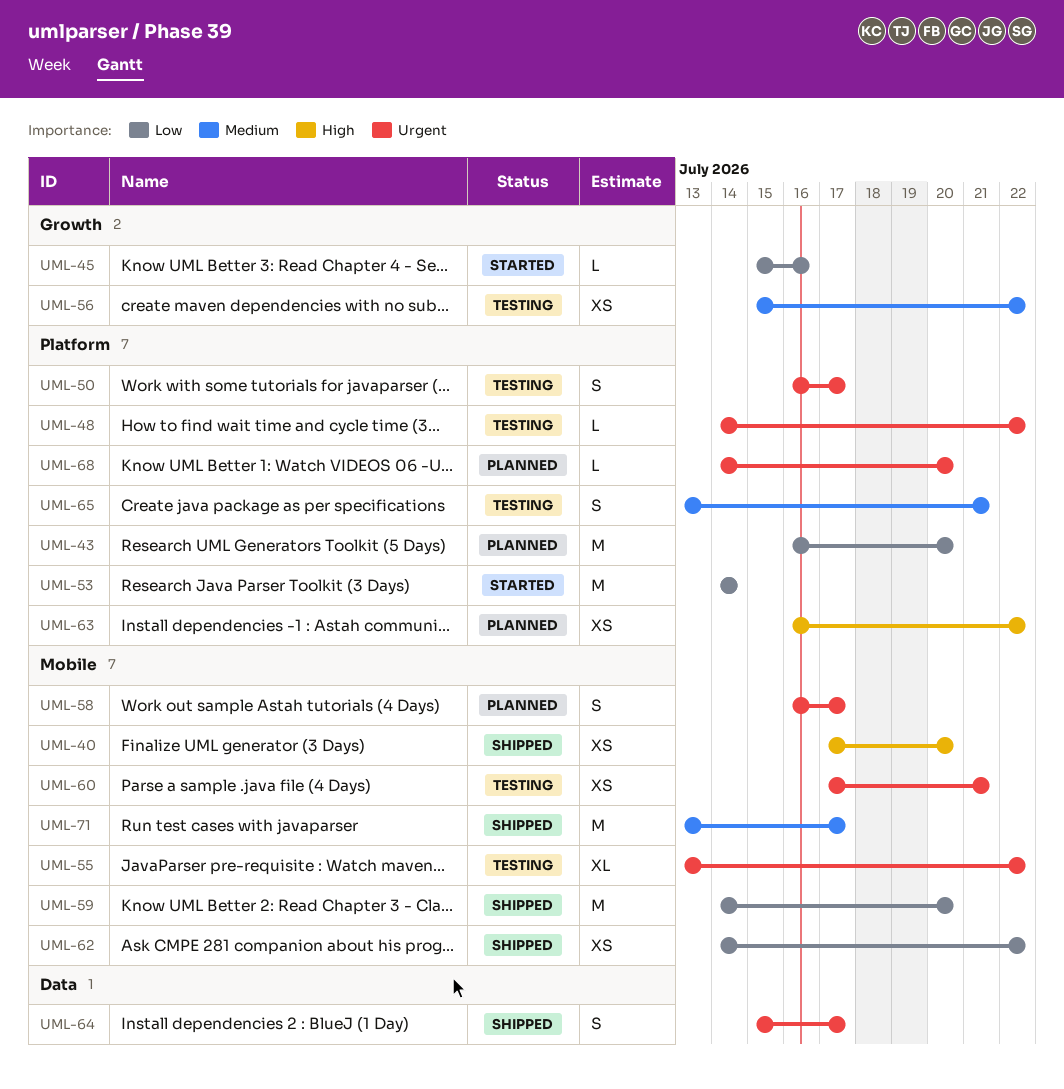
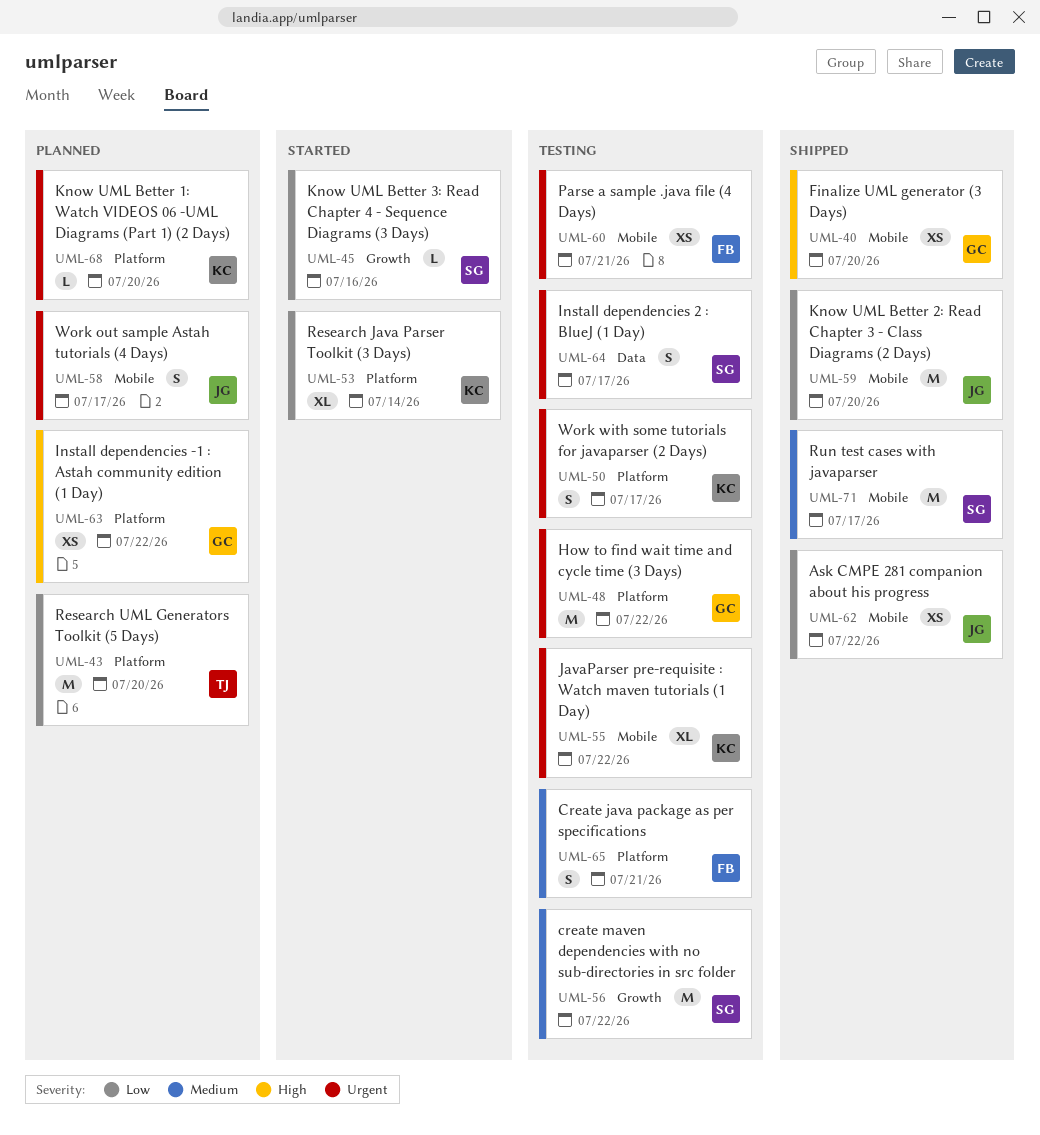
UML-48, estimate: L -> M
UML-53, estimate: M -> XL
UML-56, estimate: XS -> M
UML-64, status: Shipped -> Testing

